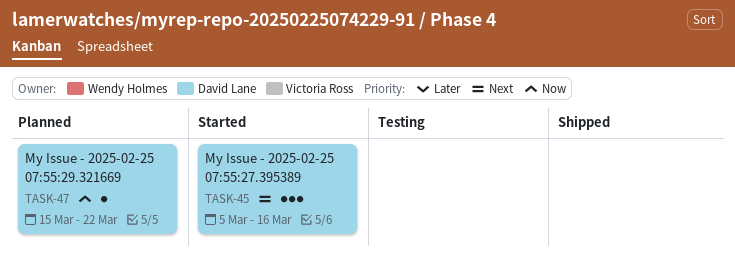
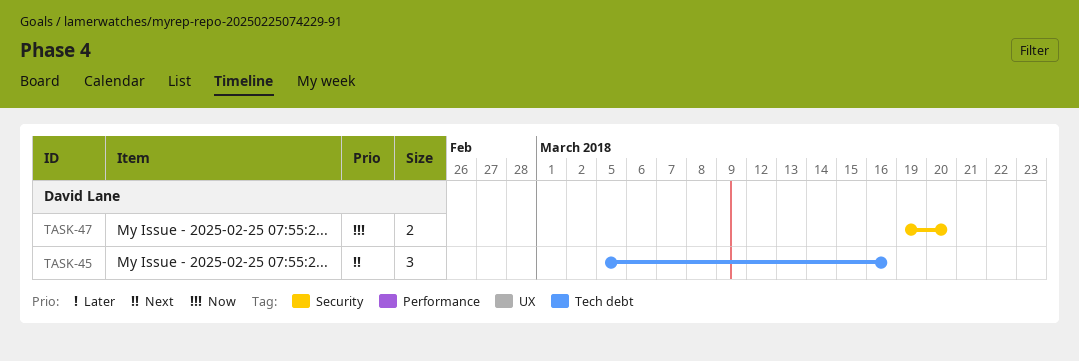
TASK-47, estimate: 1 -> 2
TASK-47, start: Mar 15 -> Mar 19
TASK-47, due: Mar 22 -> Mar 20

